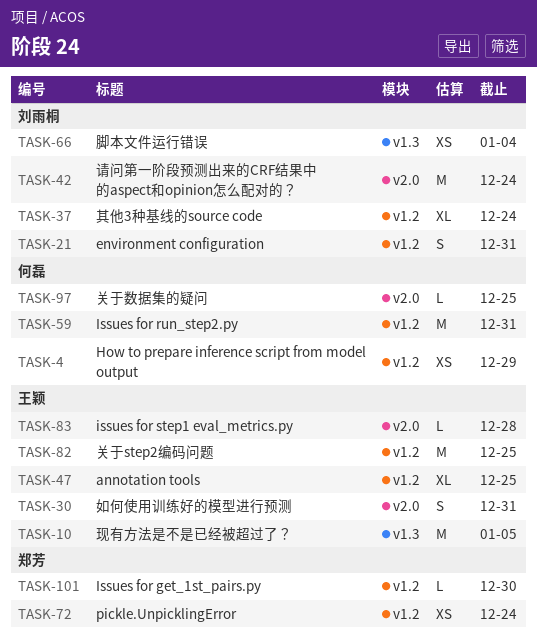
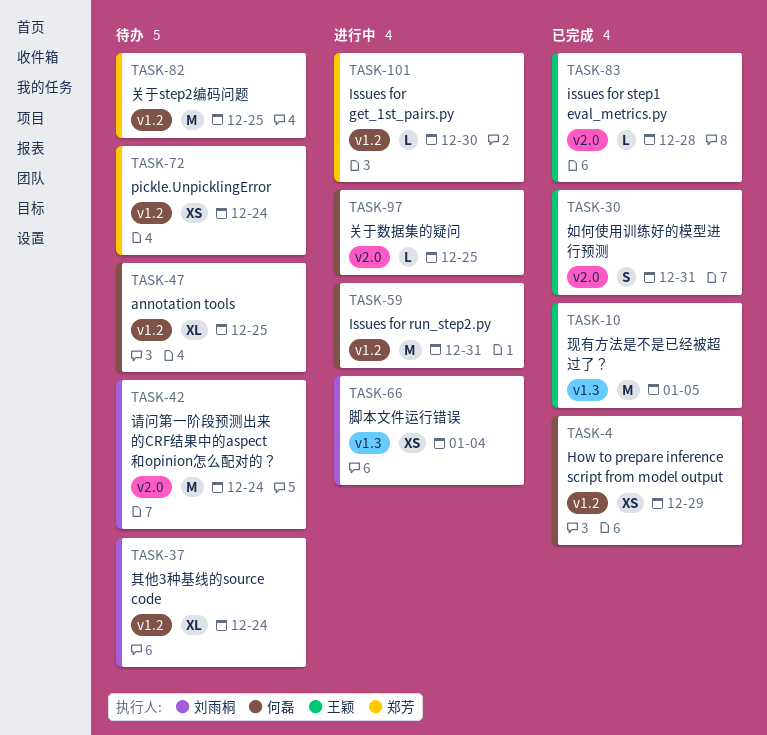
TASK-21: present -> none
TASK-47, owner: 王颖 -> 何磊
TASK-82, owner: 王颖 -> 郑芳

